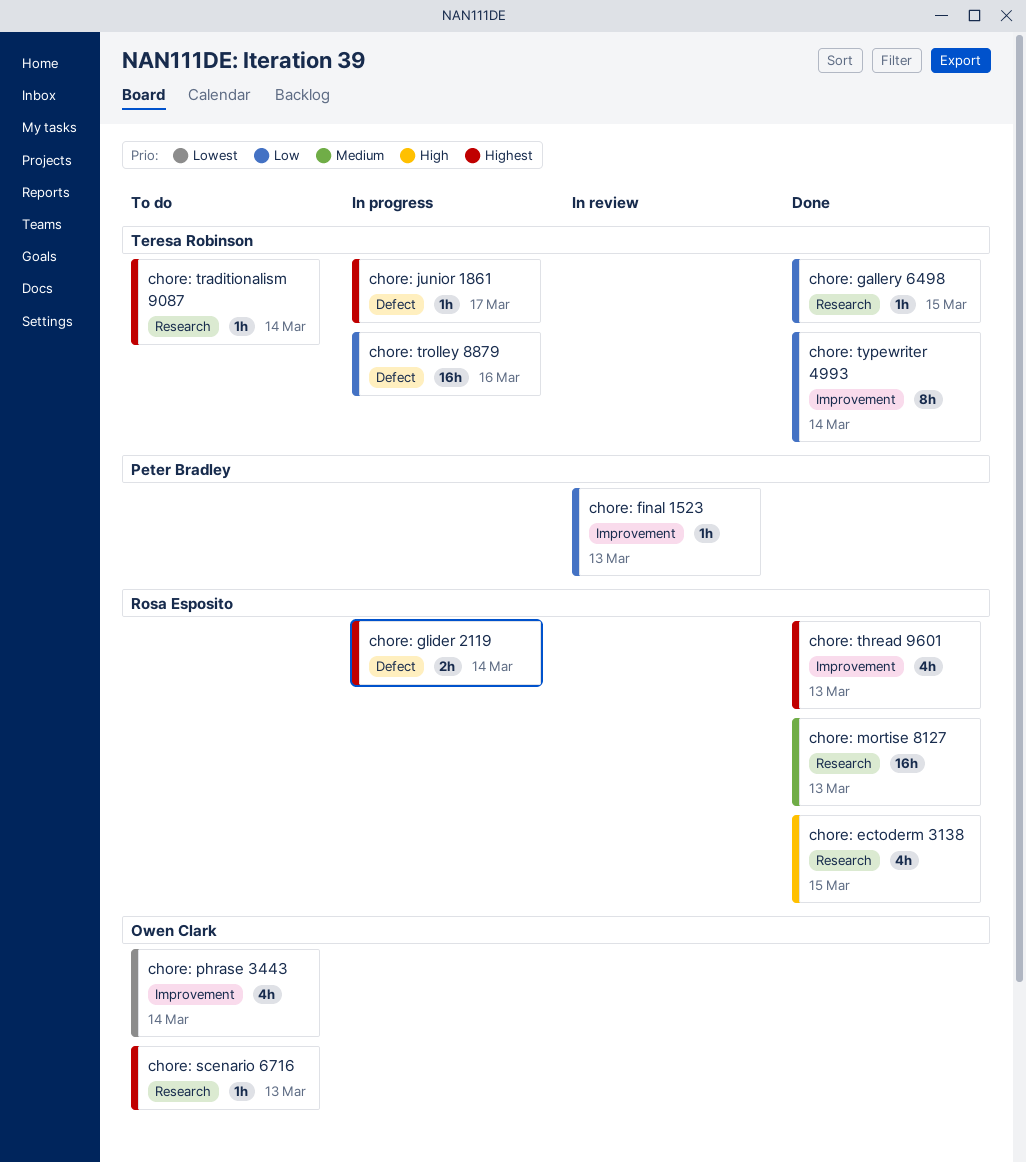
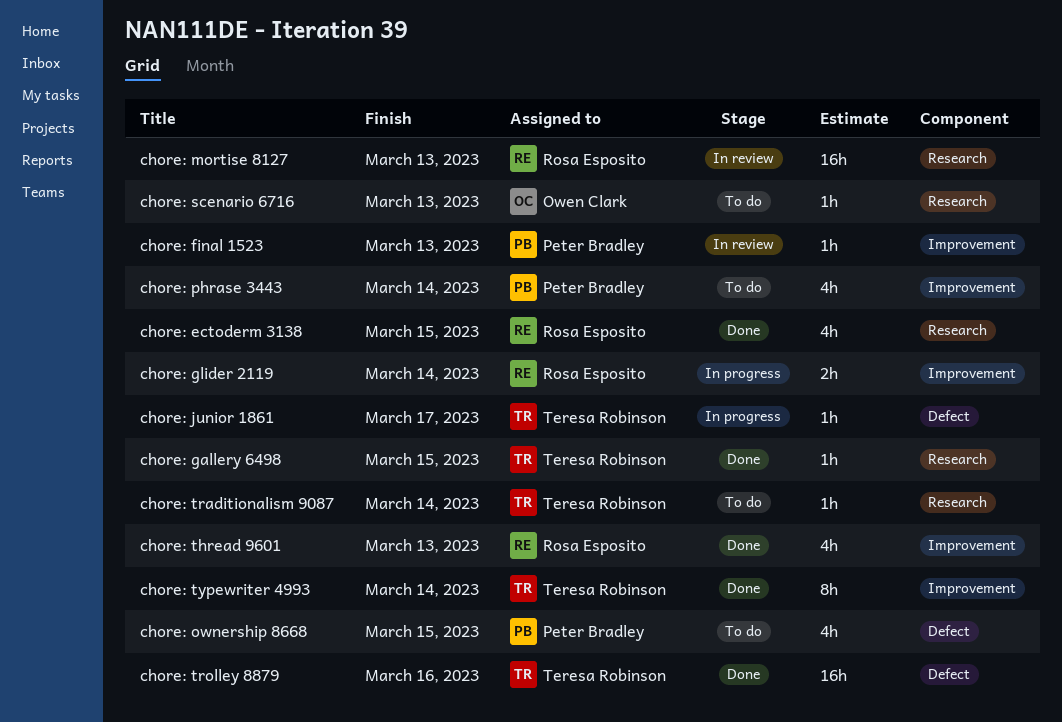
chore: glider 2119, label: Defect -> Improvement
chore: mortise 8127, status: Done -> In review
chore: ownership 8668: none -> present
chore: phrase 3443, owner: Owen Clark -> Peter Bradley
chore: trolley 8879, status: In progress -> Done

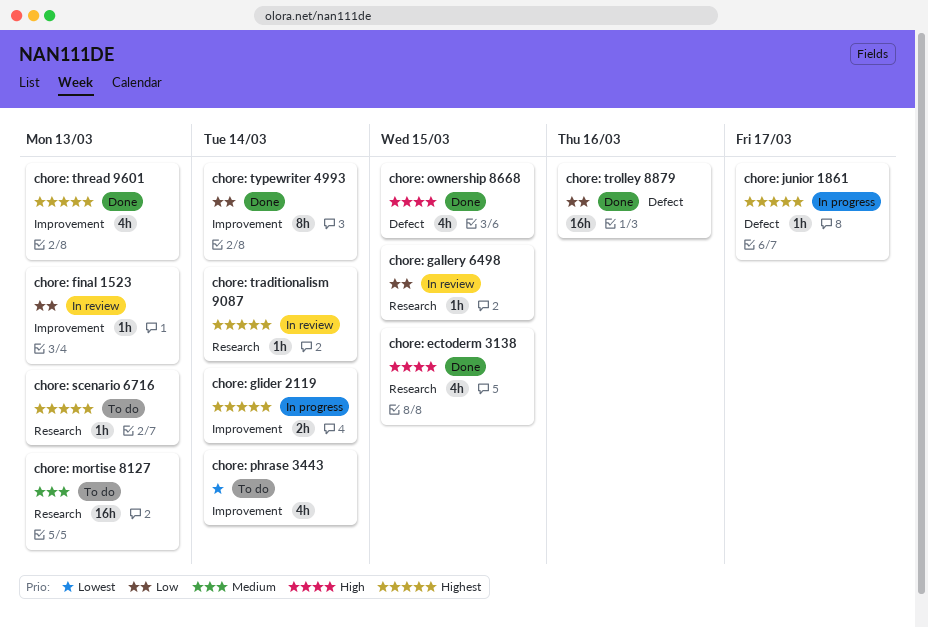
chore: gallery 6498, status: Done -> In review
chore: mortise 8127, status: In review -> To do
chore: ownership 8668, status: To do -> Done
chore: traditionalism 9087, status: To do -> In review

